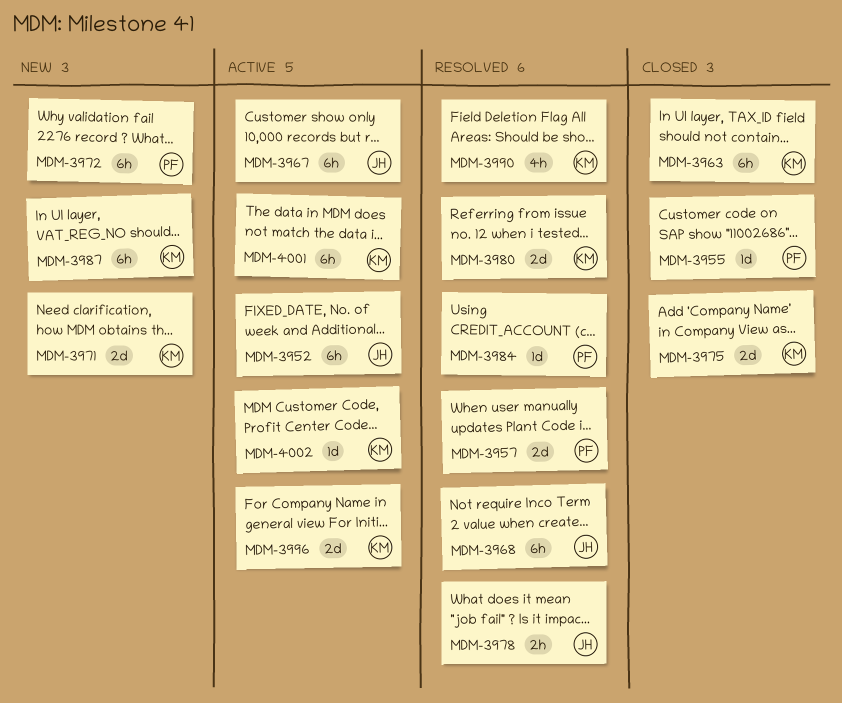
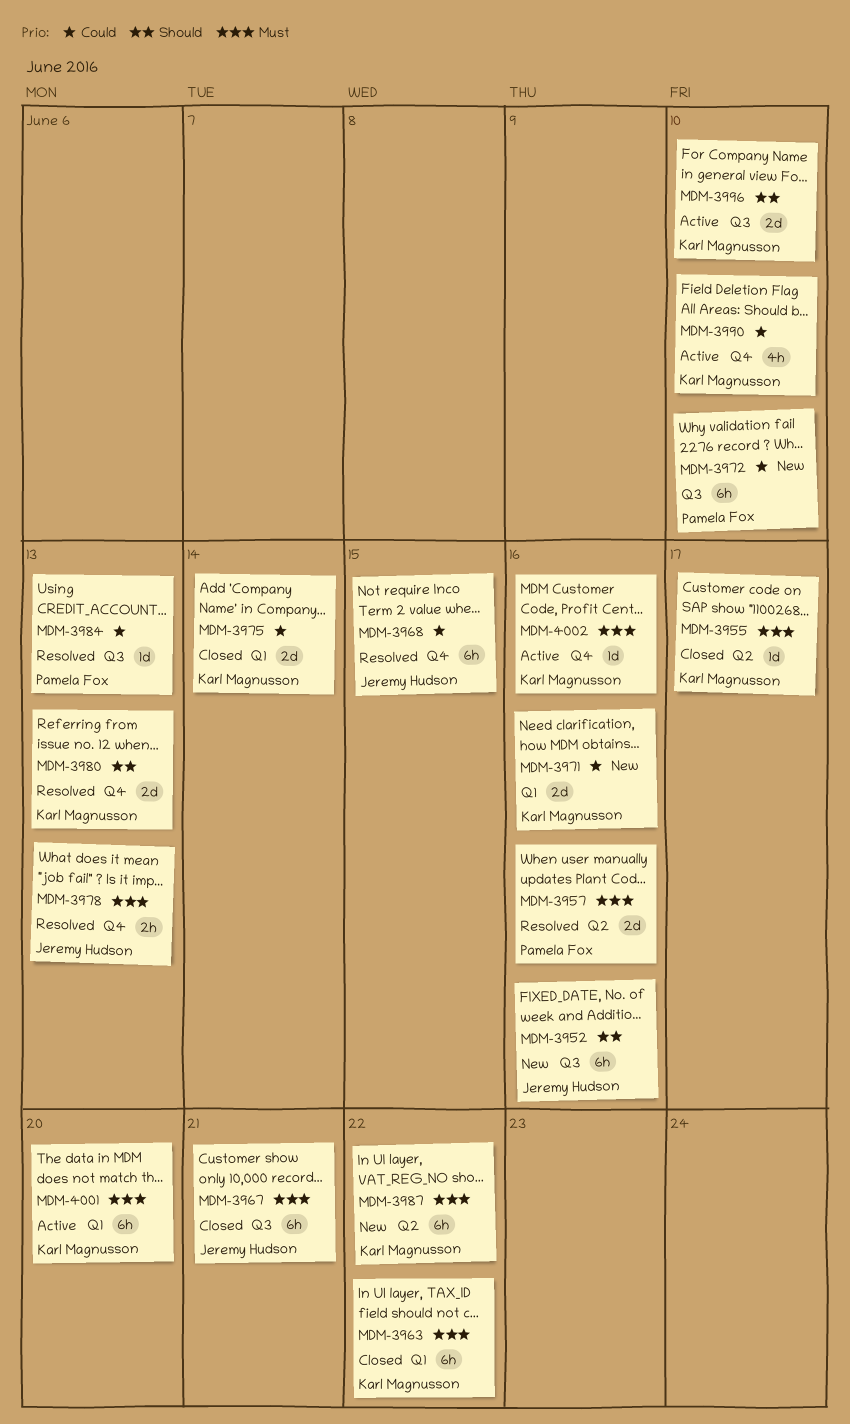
MDM-3952, status: Active -> New
MDM-3955, owner: Pamela Fox -> Karl Magnusson
MDM-3967, status: Active -> Closed
MDM-3990, status: Resolved -> Active

